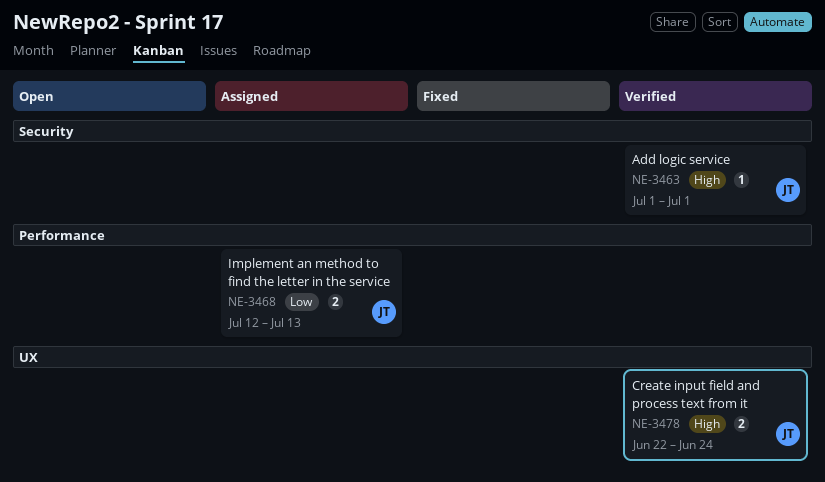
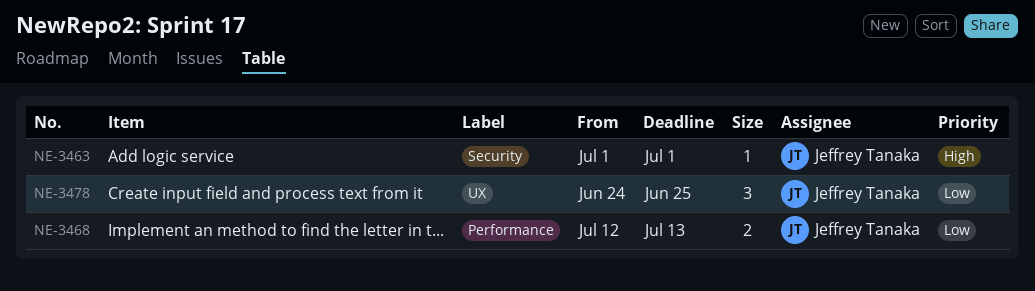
NE-3478, priority: High -> Low
NE-3478, estimate: 2 -> 3
NE-3478, start: Jun 22 -> Jun 24
NE-3478, due: Jun 24 -> Jun 25

